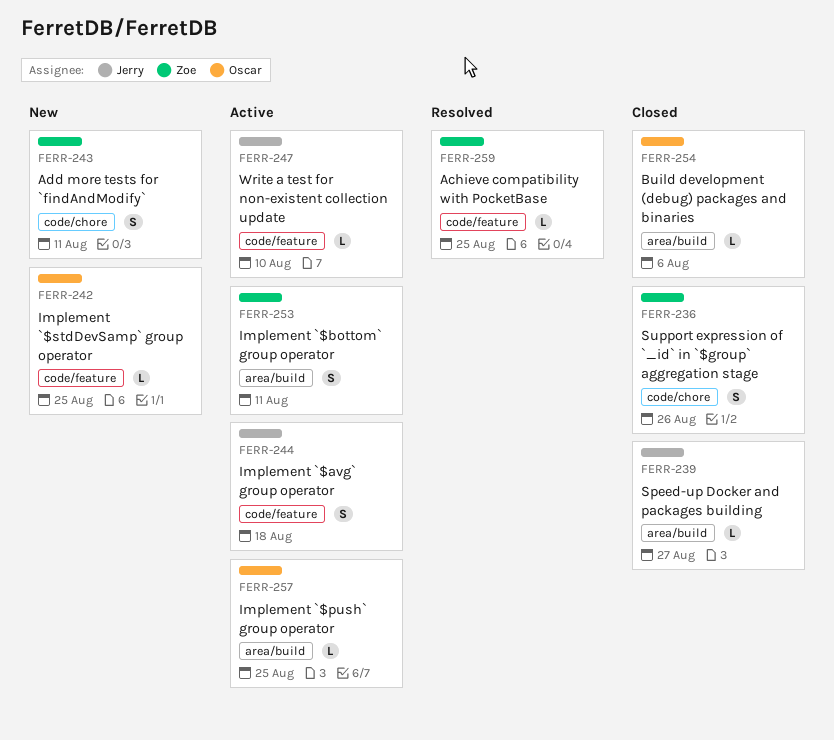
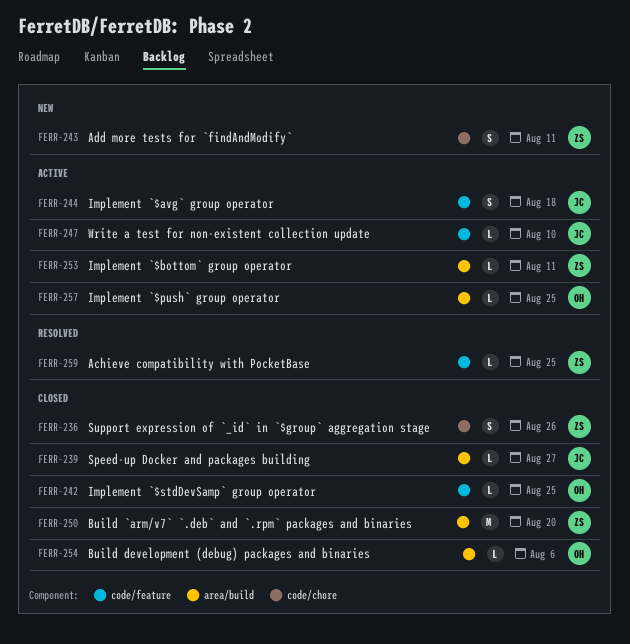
FERR-242, status: New -> Closed
FERR-250: none -> present
FERR-253, estimate: S -> L

